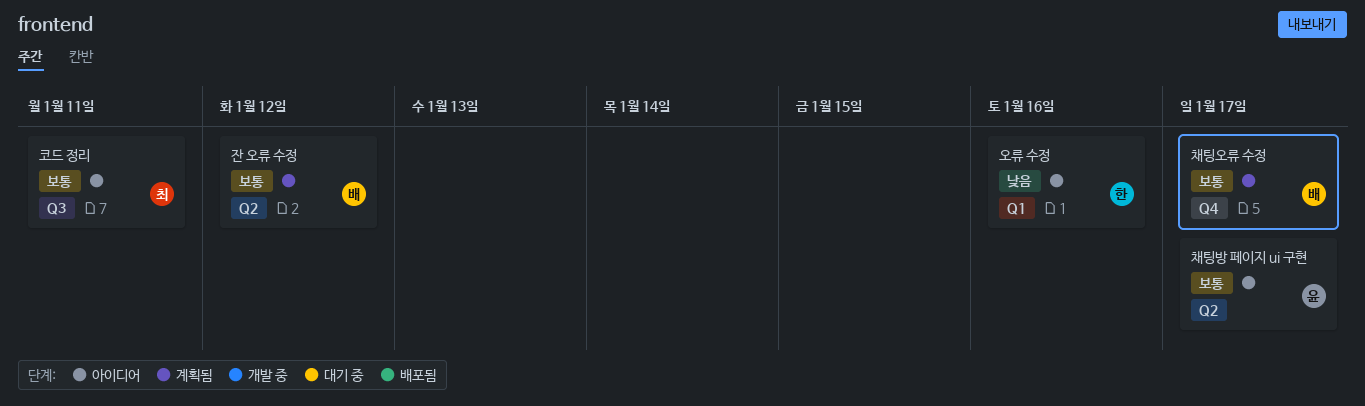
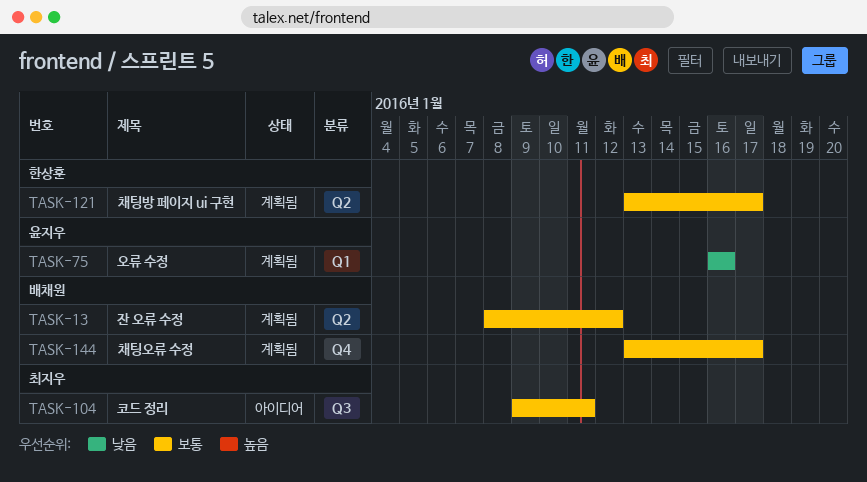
오류 수정, status: 아이디어 -> 계획됨
오류 수정, owner: 한상훈 -> 윤지우
채팅방 페이지 ui 구현, status: 아이디어 -> 계획됨
채팅방 페이지 ui 구현, owner: 윤지우 -> 한상훈

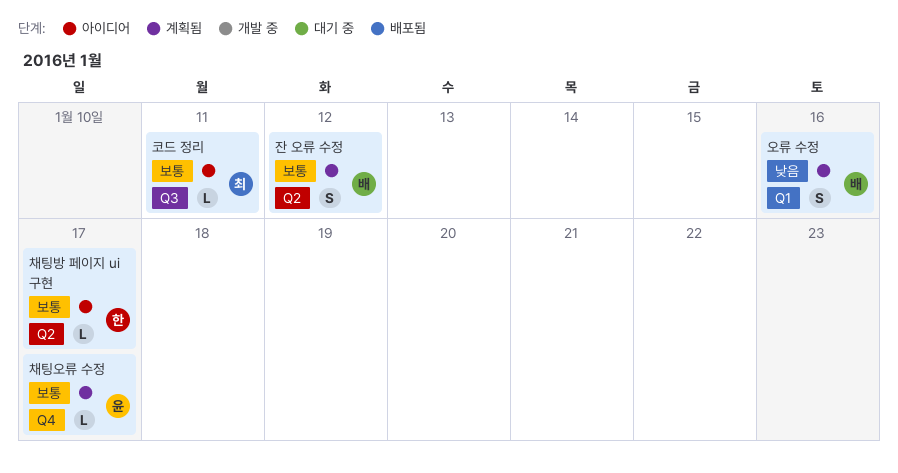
오류 수정, owner: 윤지우 -> 배채원
채팅방 페이지 ui 구현, status: 계획됨 -> 아이디어
채팅오류 수정, owner: 배채원 -> 윤지우

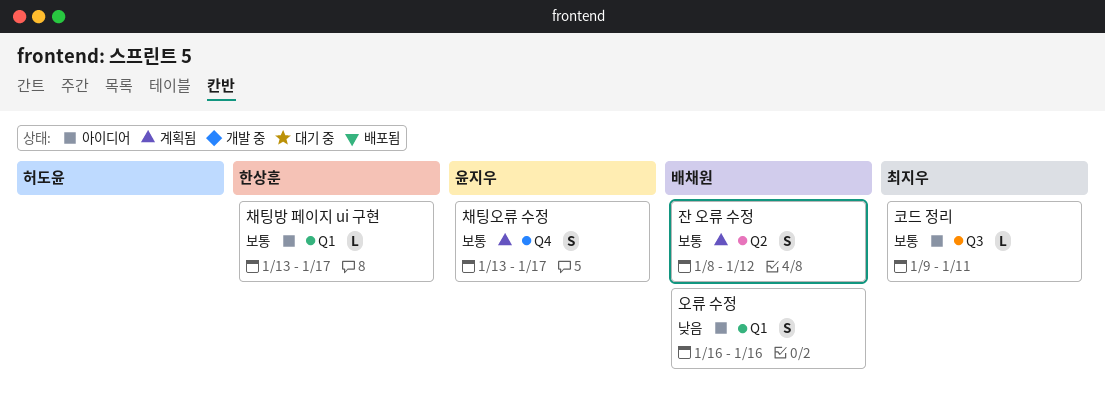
오류 수정, status: 계획됨 -> 아이디어
채팅방 페이지 ui 구현, label: Q2 -> Q1
채팅오류 수정, estimate: L -> S

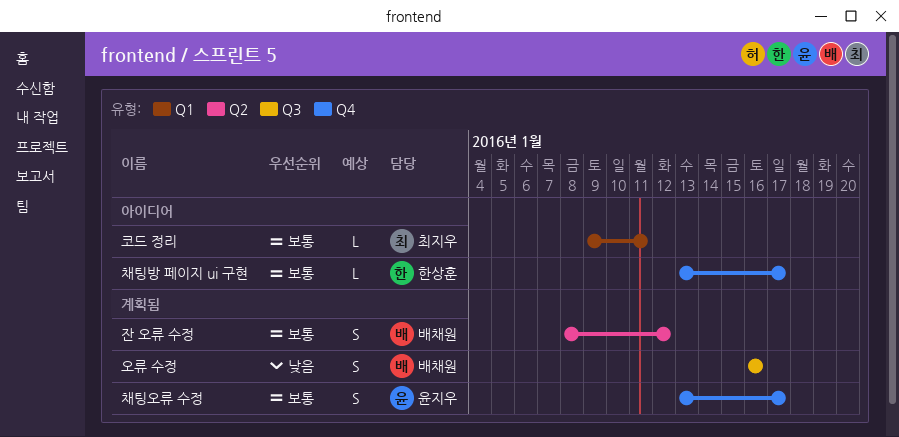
오류 수정, status: 아이디어 -> 계획됨
오류 수정, label: Q1 -> Q3
채팅방 페이지 ui 구현, label: Q1 -> Q4
코드 정리, label: Q3 -> Q1

